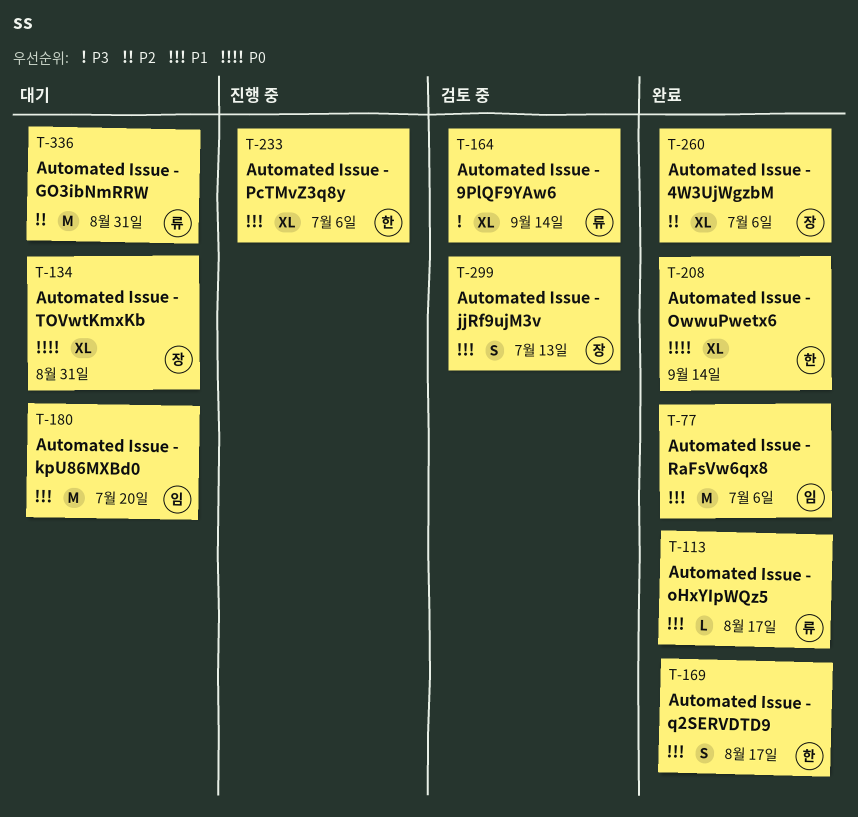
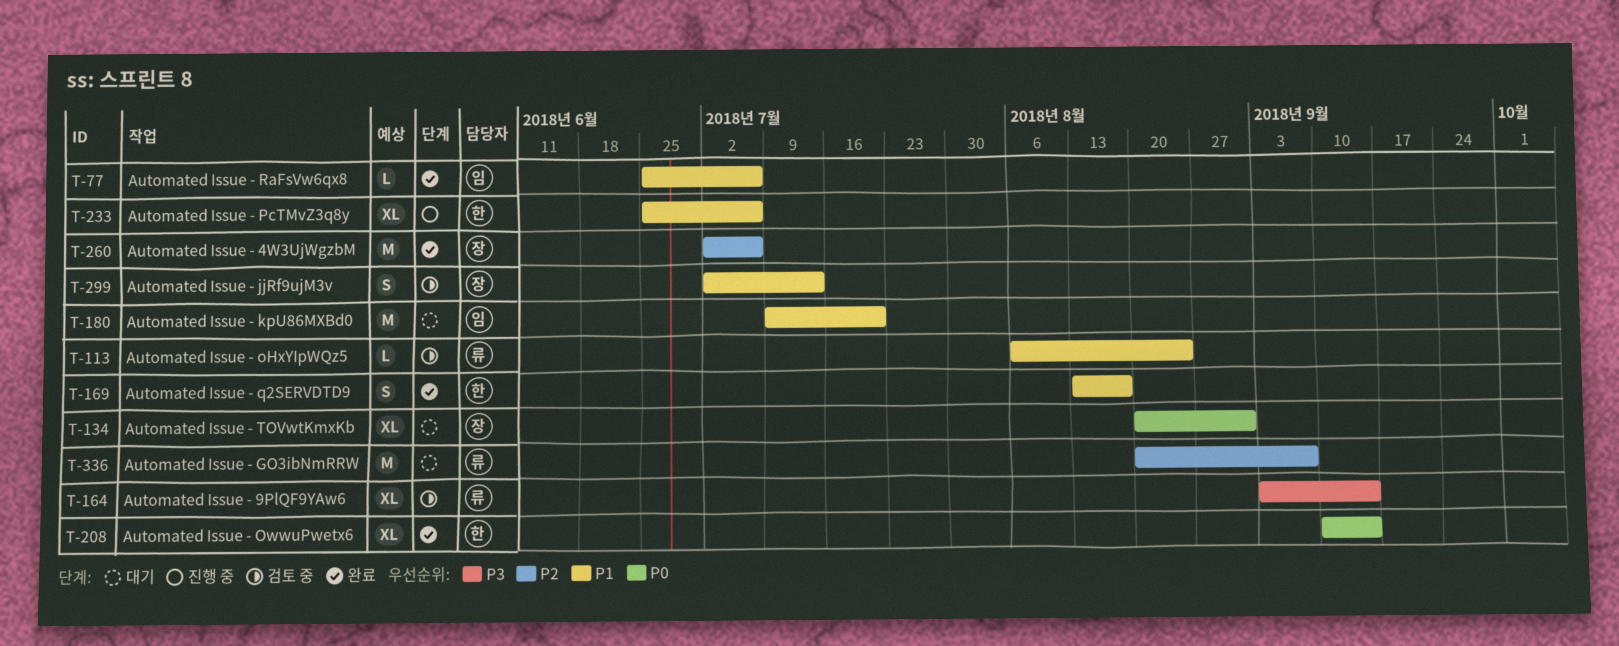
T-77, estimate: M -> L
T-113, status: 완료 -> 검토 중
T-113, due: Aug 17 -> Aug 24
T-260, estimate: XL -> M
T-336, due: Aug 31 -> Sep 7

